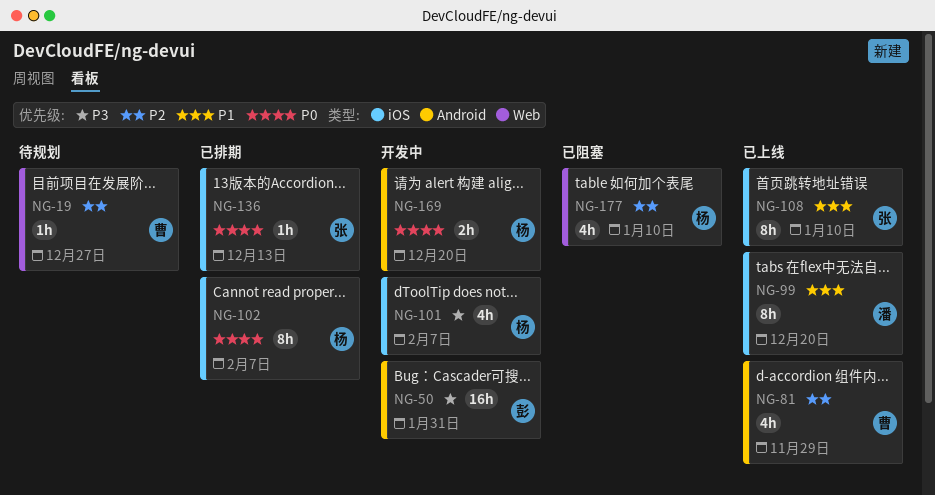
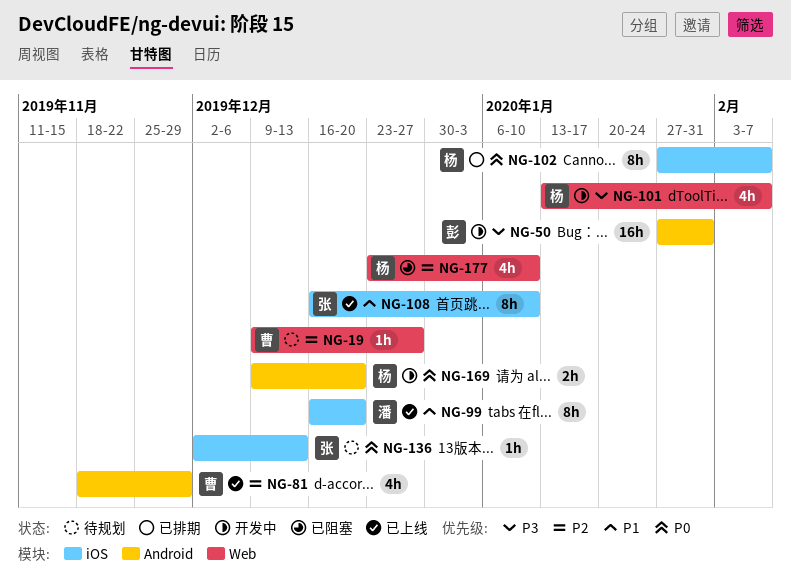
NG-101, label: iOS -> Web
NG-136, status: 已排期 -> 待规划

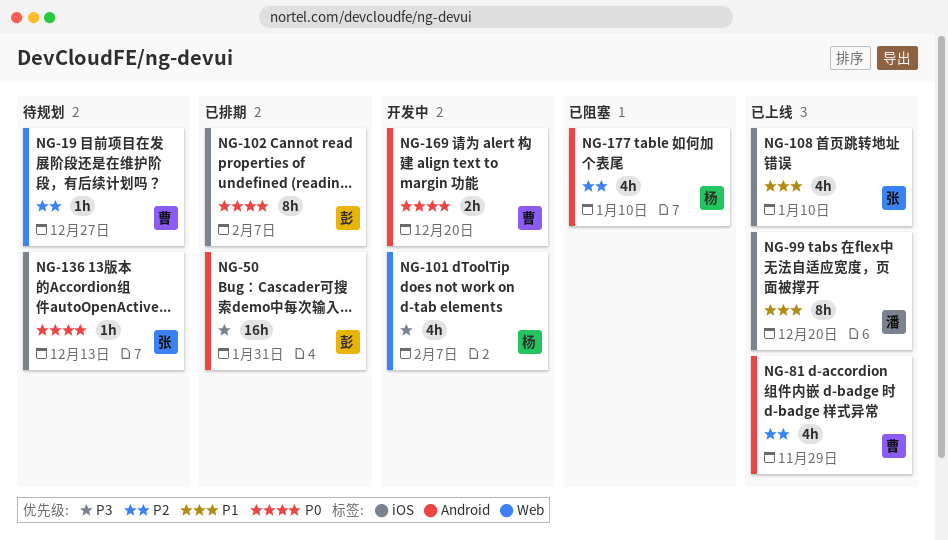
NG-50, status: 开发中 -> 已排期
NG-102, owner: 杨 -> 彭
NG-108, estimate: 8h -> 4h
NG-169, owner: 杨 -> 曹
NG-177, label: Web -> Android

